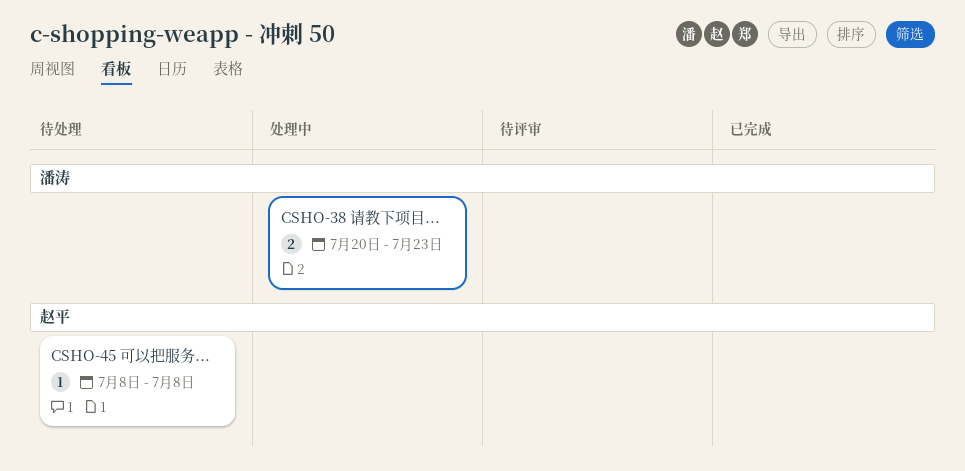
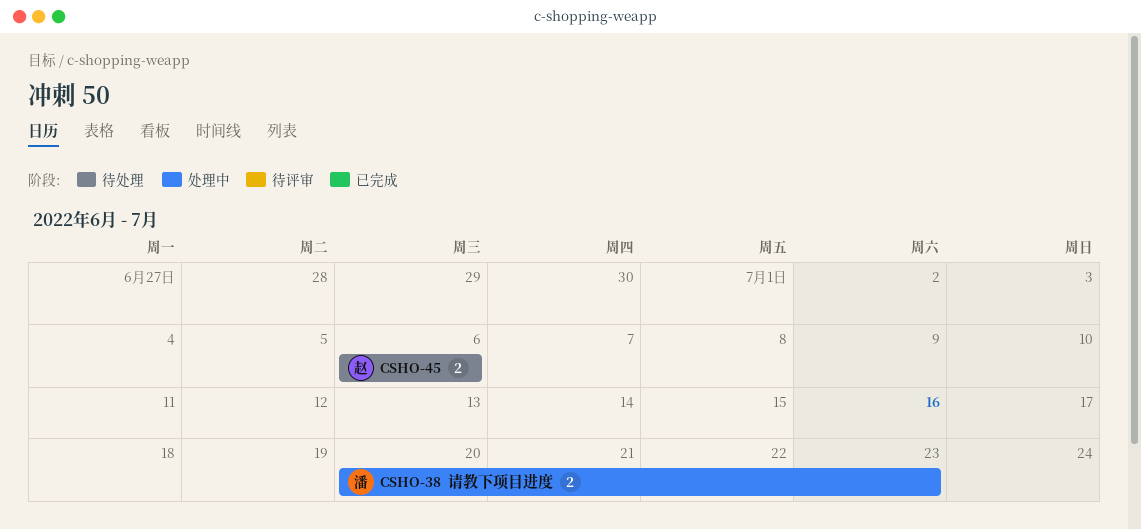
CSHO-45, estimate: 1 -> 2
CSHO-45, start: Jul 8 -> Jul 6
CSHO-45, due: Jul 8 -> Jul 6

